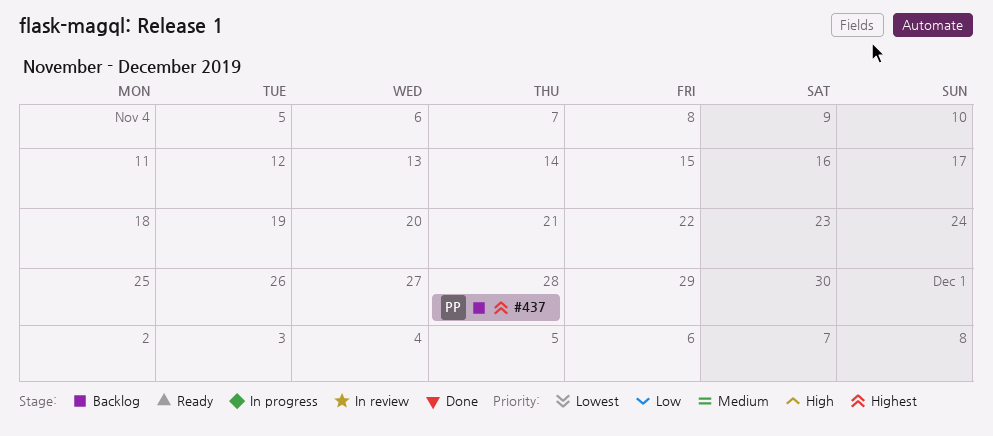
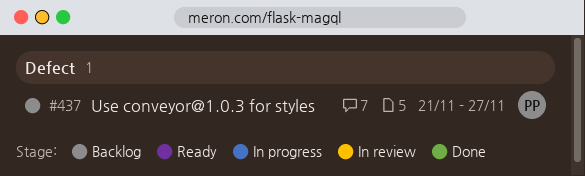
#437, start: Nov 28 -> Nov 21
#437, due: Nov 28 -> Nov 27

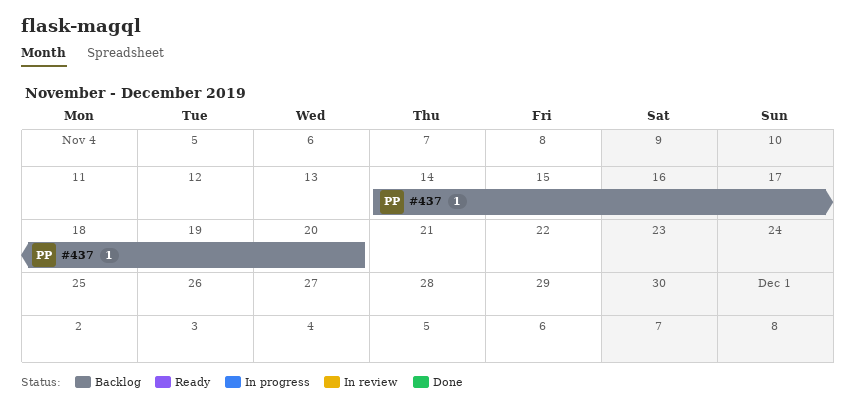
#437, start: Nov 21 -> Nov 14
#437, due: Nov 27 -> Nov 20

